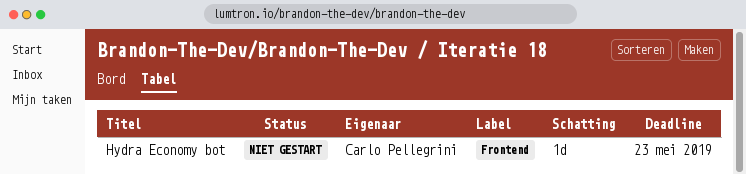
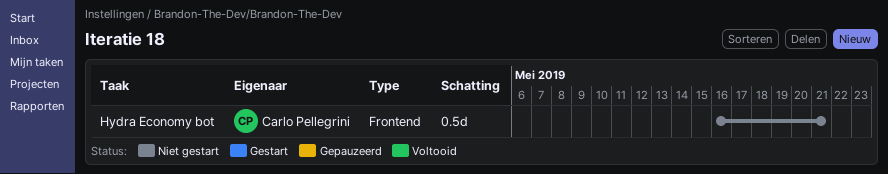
Hydra Economy bot, estimate: 1d -> 0.5d
Hydra Economy bot, due: May 23 -> May 21

